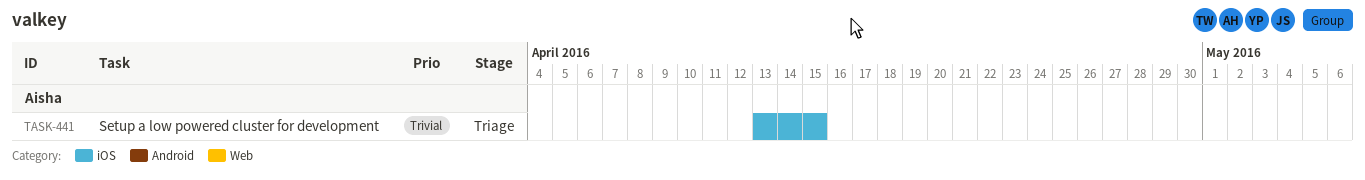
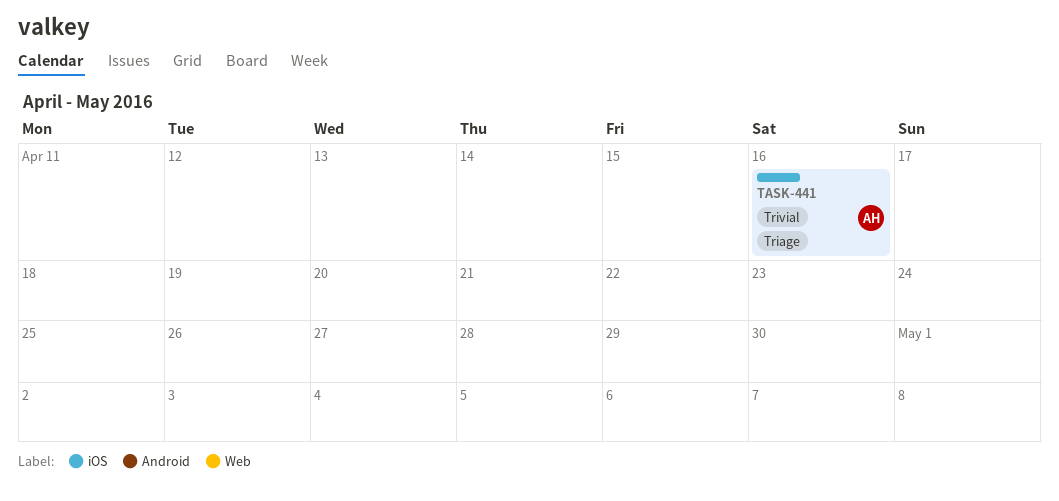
TASK-441, due: Apr 15 -> Apr 16

